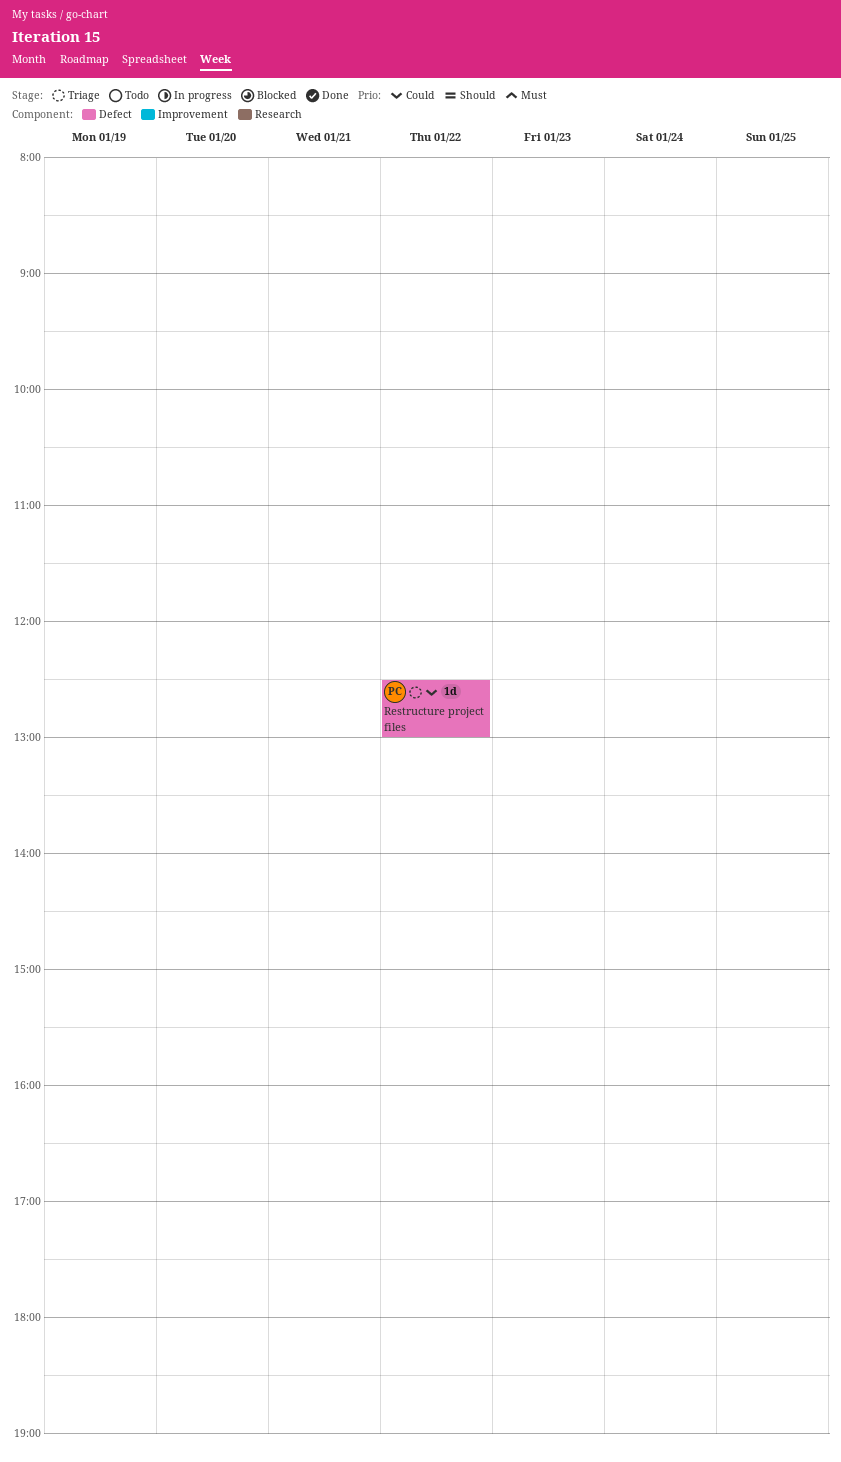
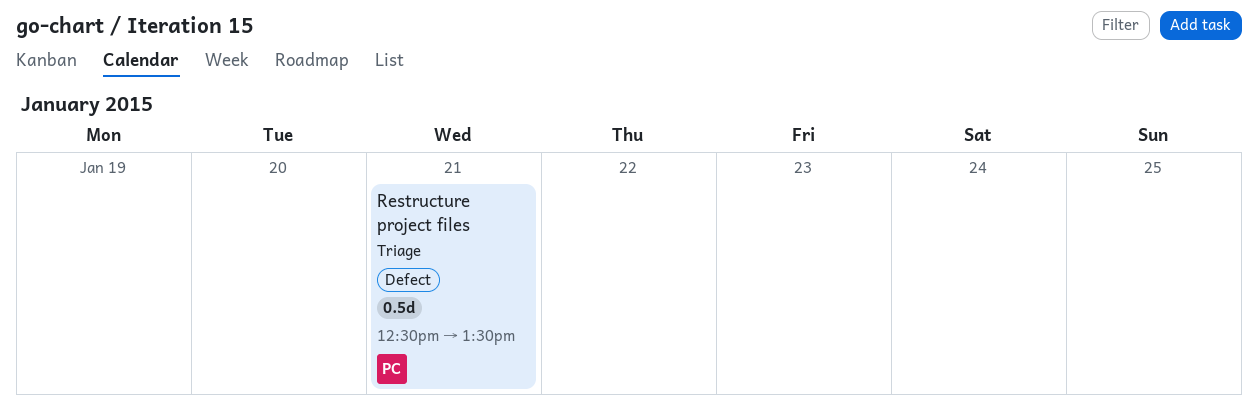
Restructure project files, estimate: 1d -> 0.5d
Restructure project files, day: Jan 22 -> Jan 21
Restructure project files, ends: 13:00 -> 13:30

